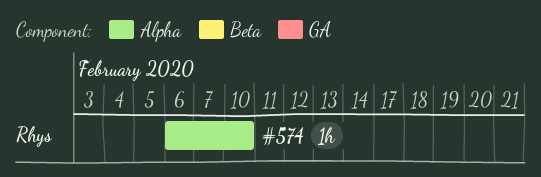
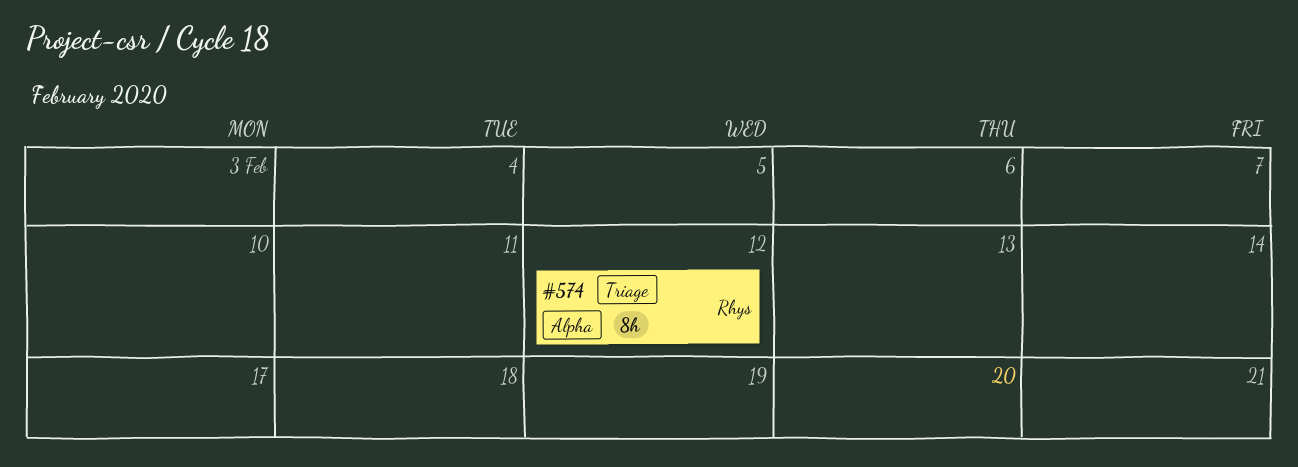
#574, estimate: 1h -> 8h
#574, due: Feb 10 -> Feb 12

